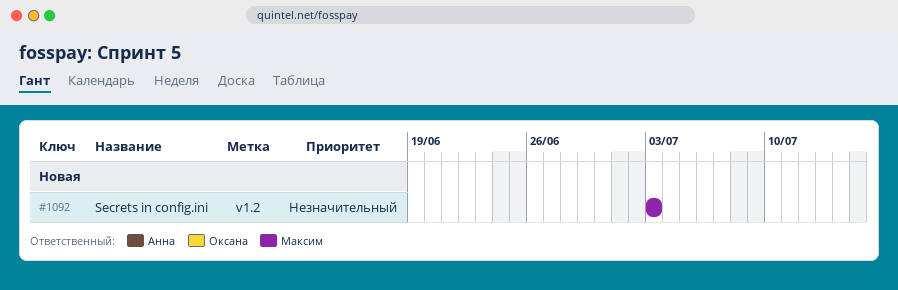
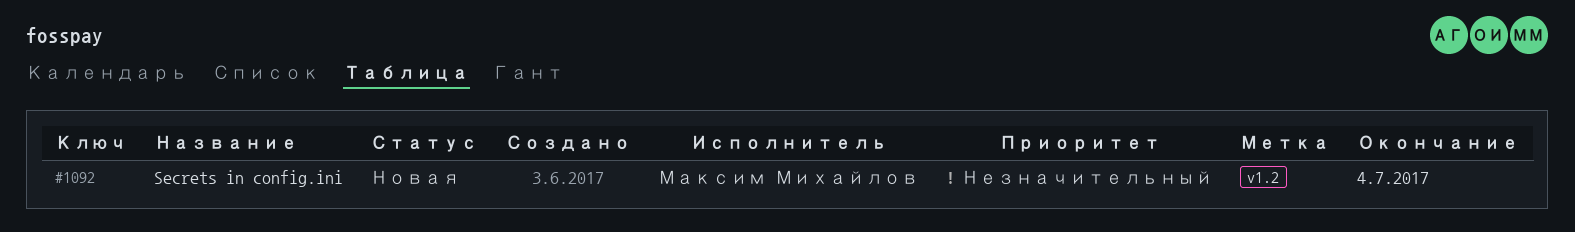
#1092, due: Jul 3 -> Jul 4

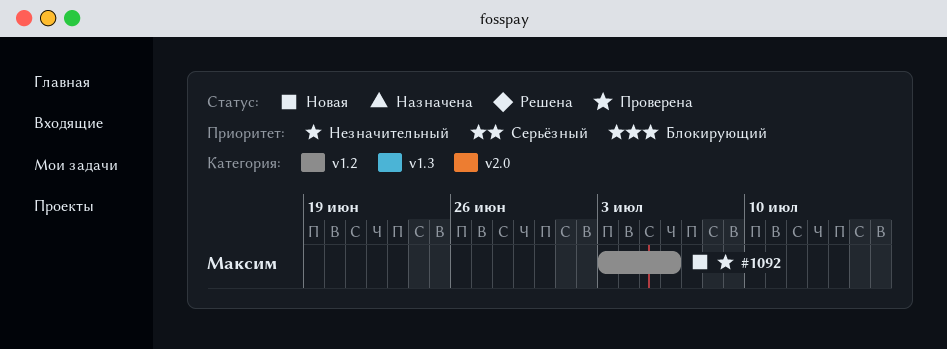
#1092, due: Jul 4 -> Jul 6

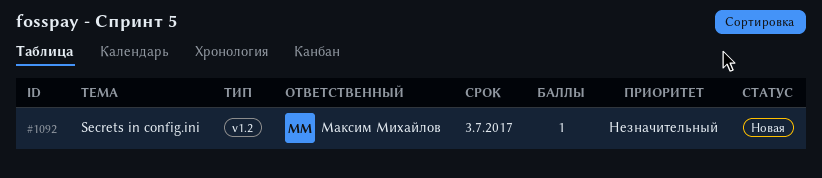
#1092, due: Jul 6 -> Jul 3

